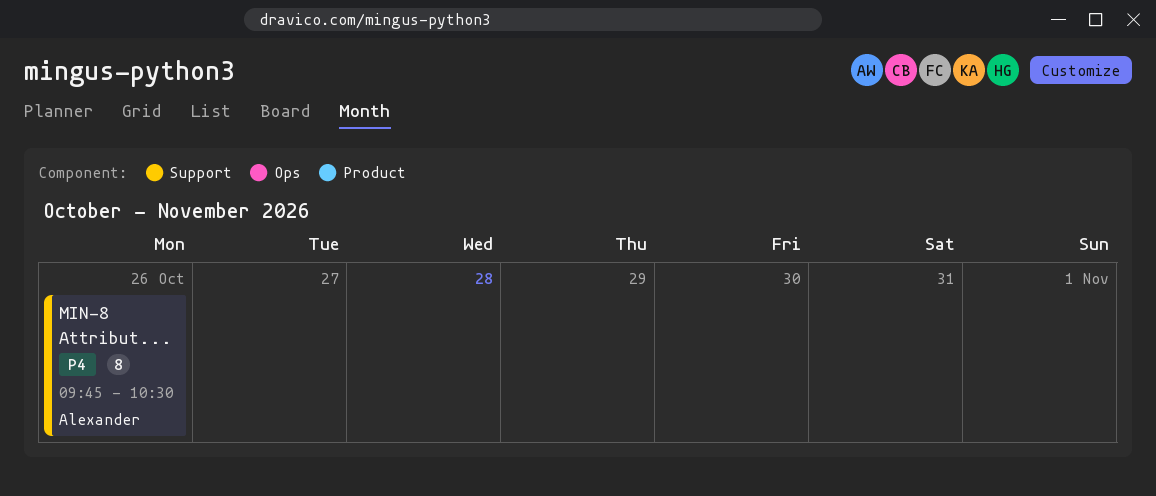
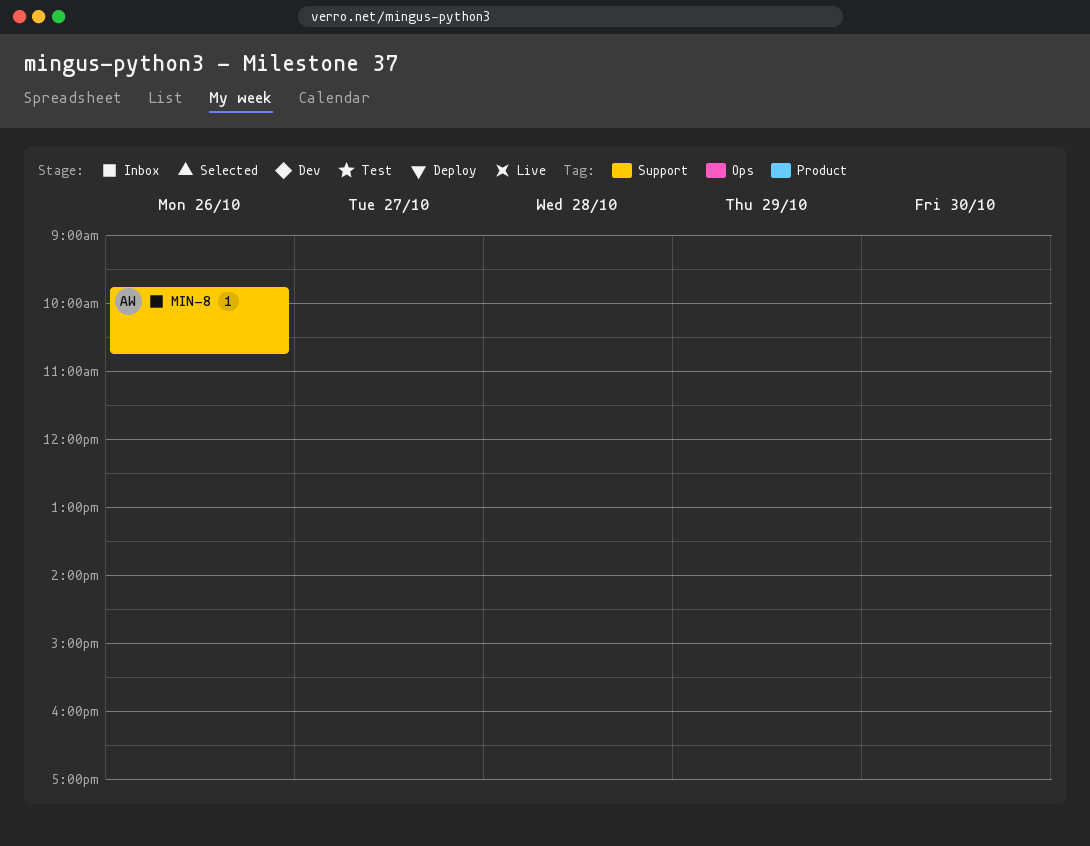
MIN-8, estimate: 8 -> 1
MIN-8, ends: 10:30 -> 10:45

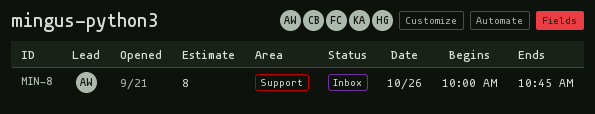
MIN-8, estimate: 1 -> 8
MIN-8, begins: 09:45 -> 10:00

